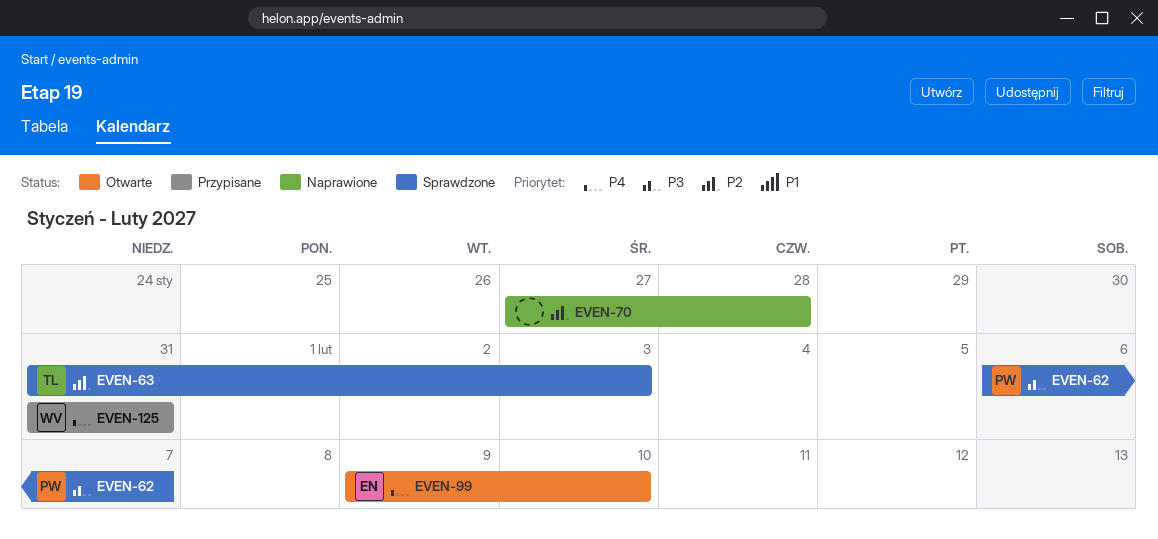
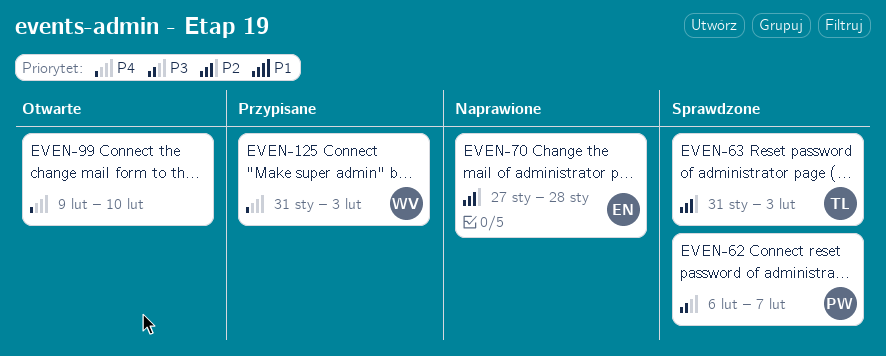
EVEN-70, owner: none -> EN
EVEN-99, owner: EN -> none
EVEN-125, due: Jan 31 -> Feb 3

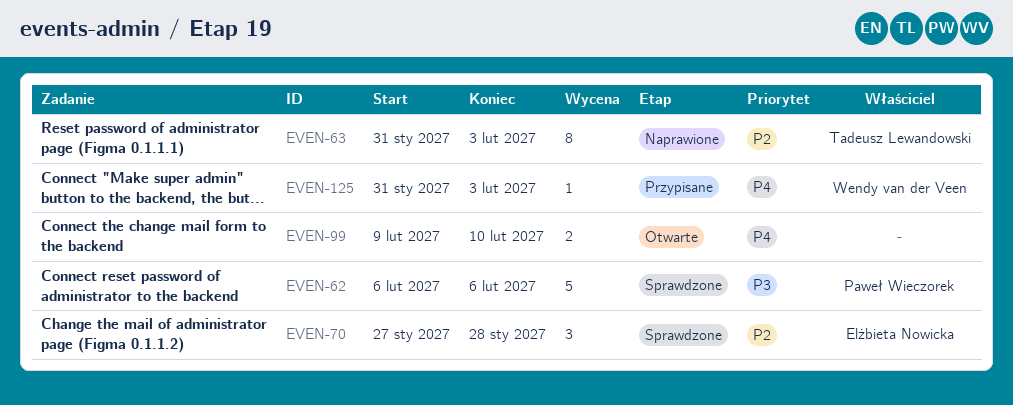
EVEN-62, due: Feb 7 -> Feb 6
EVEN-63, status: Sprawdzone -> Naprawione
EVEN-70, status: Naprawione -> Sprawdzone

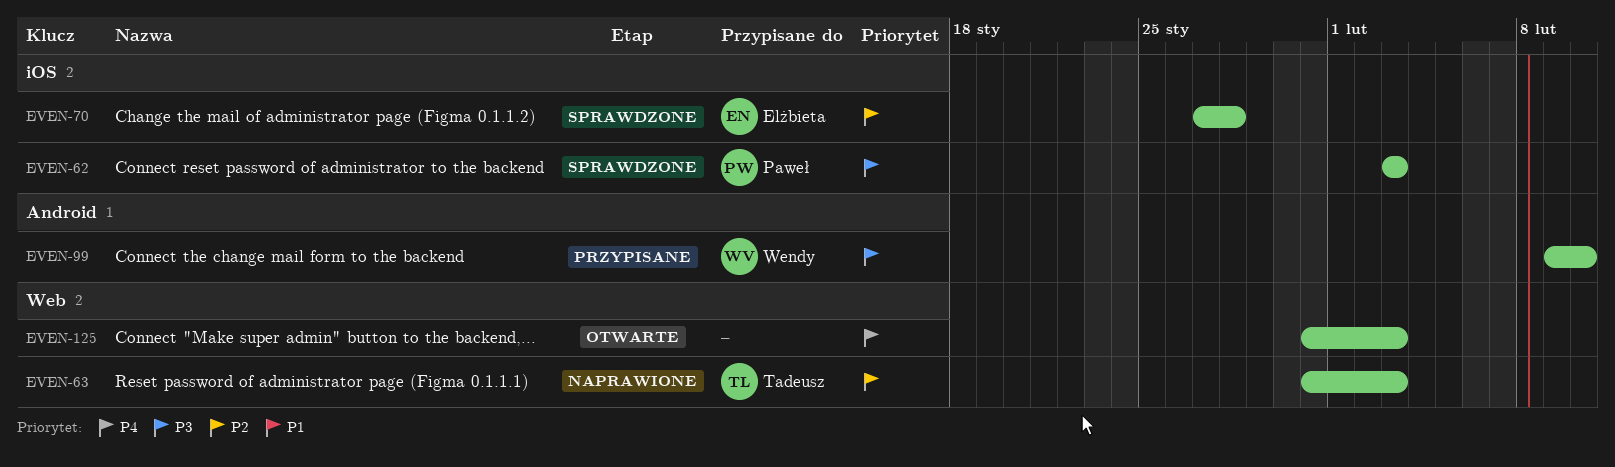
EVEN-62, start: Feb 6 -> Feb 3
EVEN-62, due: Feb 6 -> Feb 3
EVEN-99, status: Otwarte -> Przypisane
EVEN-99, owner: none -> Wendy van der Veen
EVEN-99, priority: P4 -> P3
EVEN-125, status: Przypisane -> Otwarte
EVEN-125, owner: Wendy van der Veen -> none

